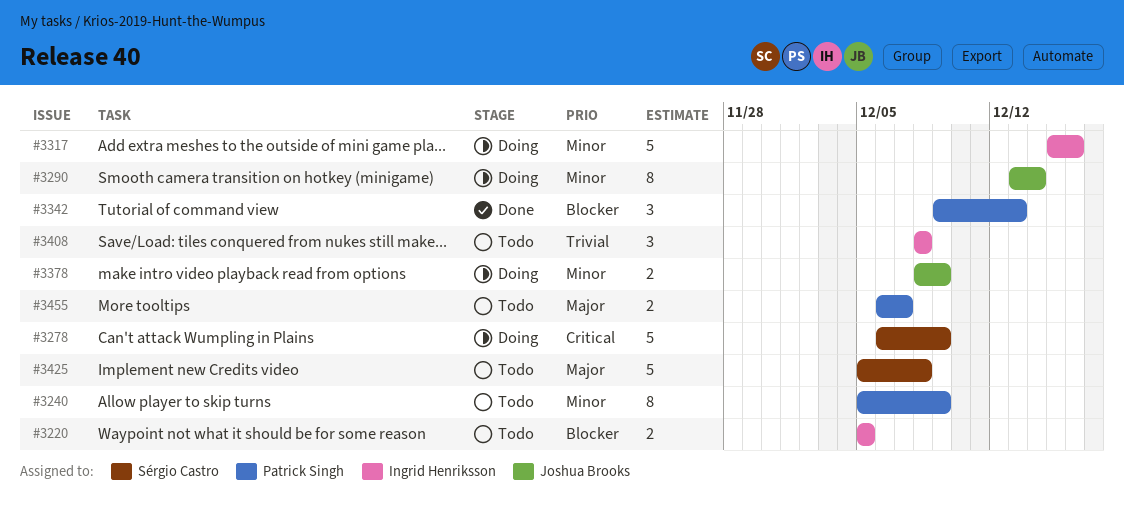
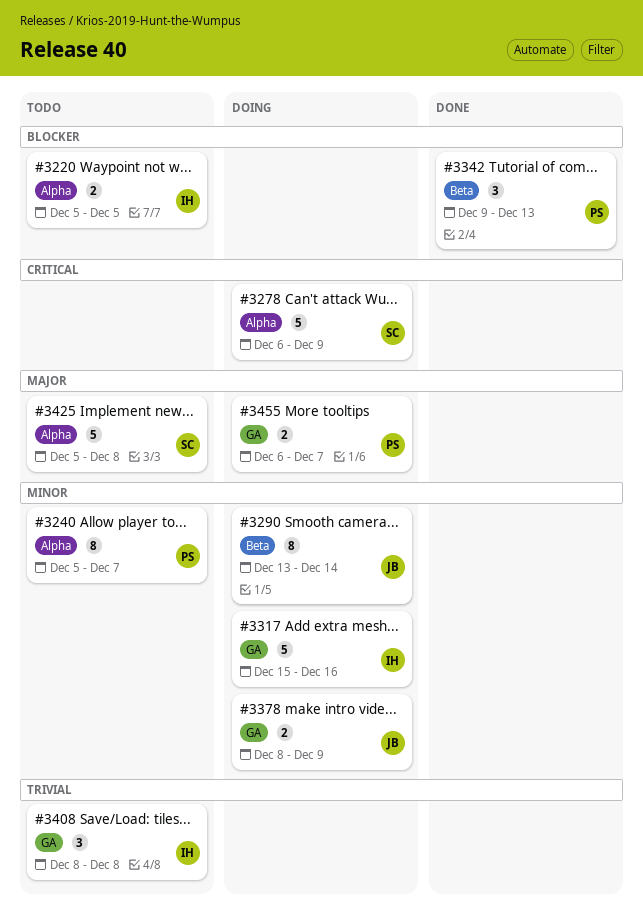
#3240, due: Dec 9 -> Dec 7
#3455, status: Todo -> Doing

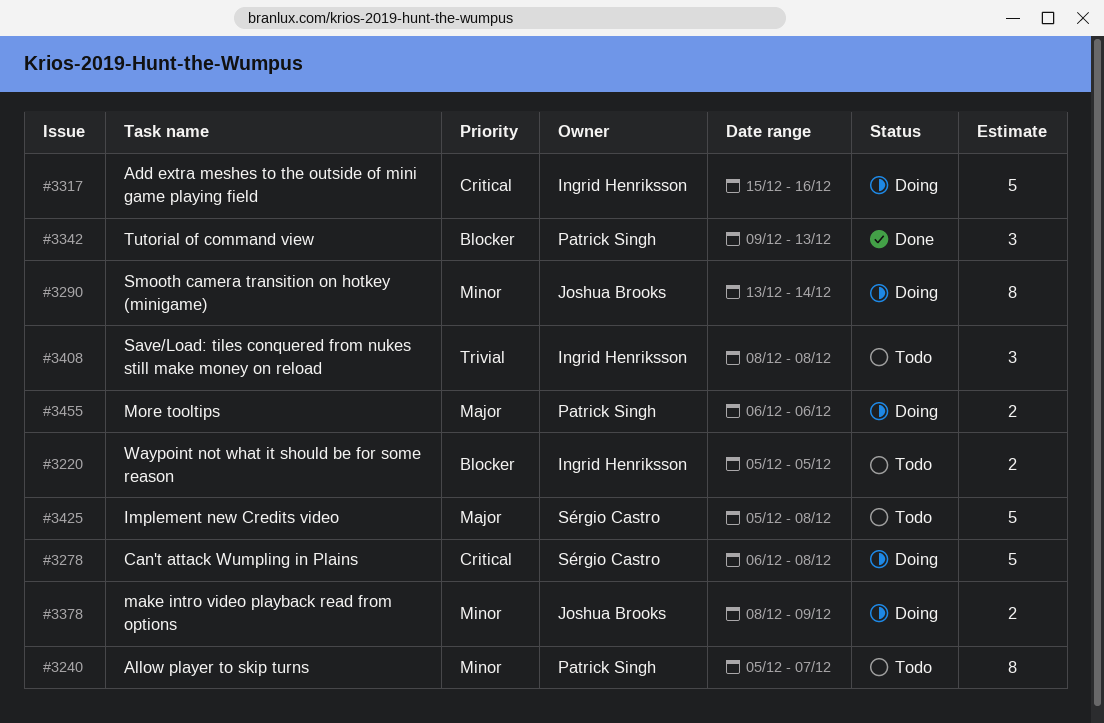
#3278, due: Dec 9 -> Dec 8
#3317, priority: Minor -> Critical
#3455, due: Dec 7 -> Dec 6

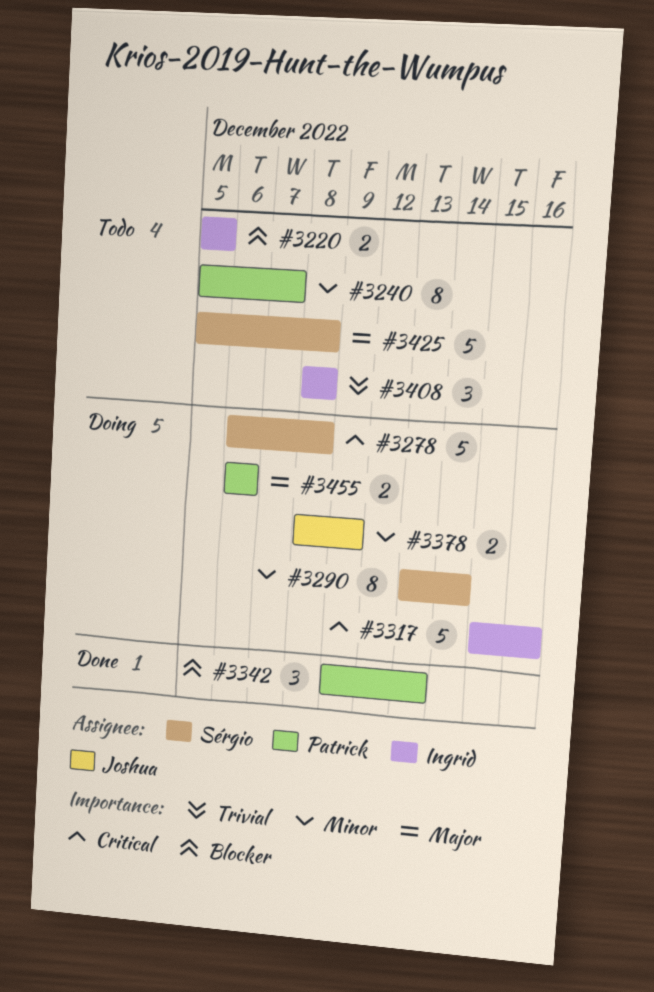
#3290, owner: Joshua Brooks -> Sérgio Castro

